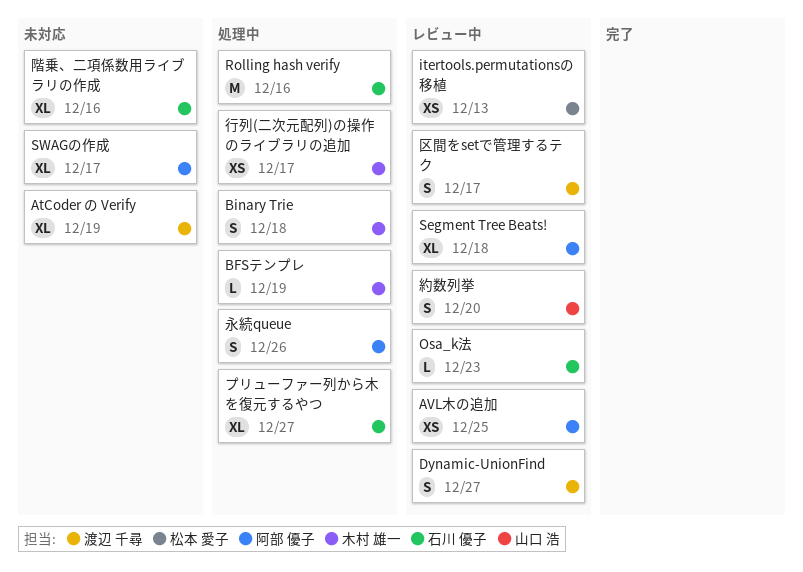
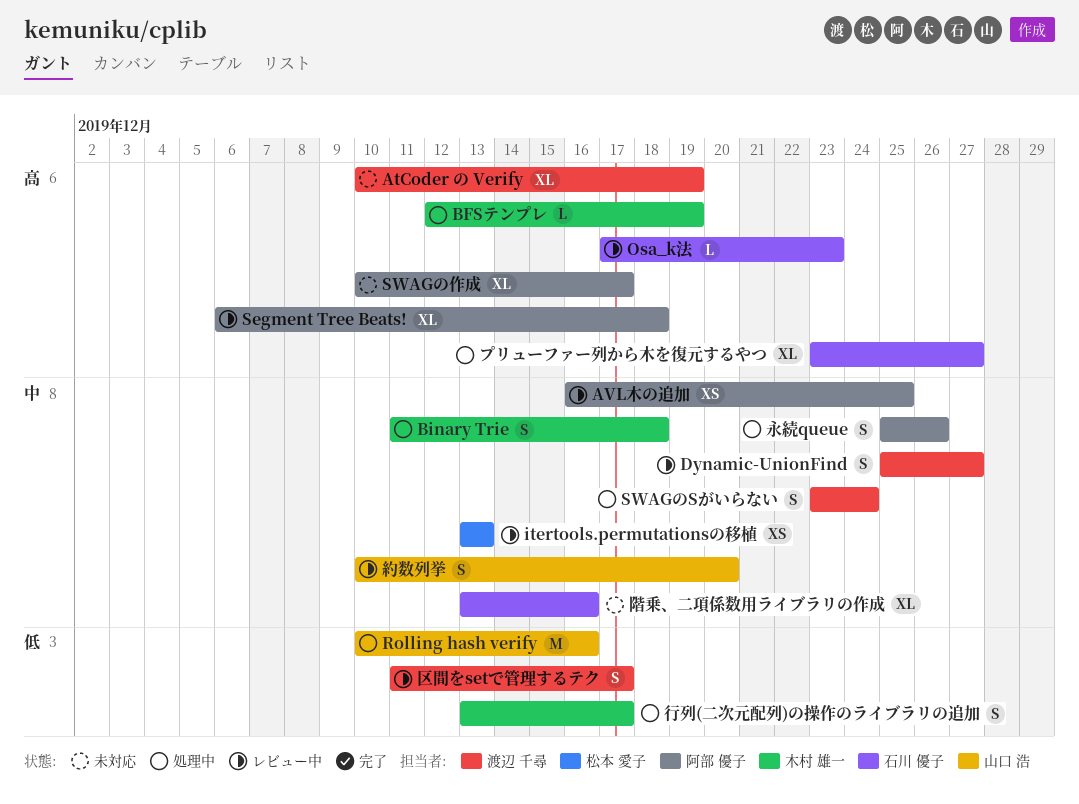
Rolling hash verify, owner: 石川 優子 -> 山口 浩
SWAGのSがいらない: none -> present
行列(二次元配列)の操作のライブラリの追加, estimate: XS -> S

